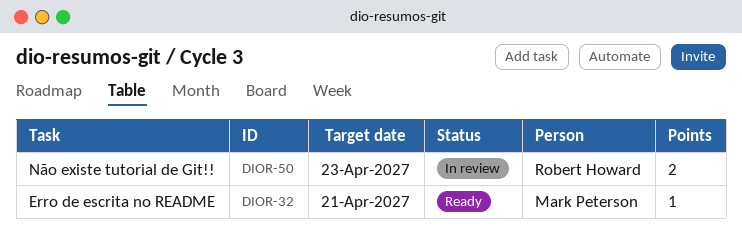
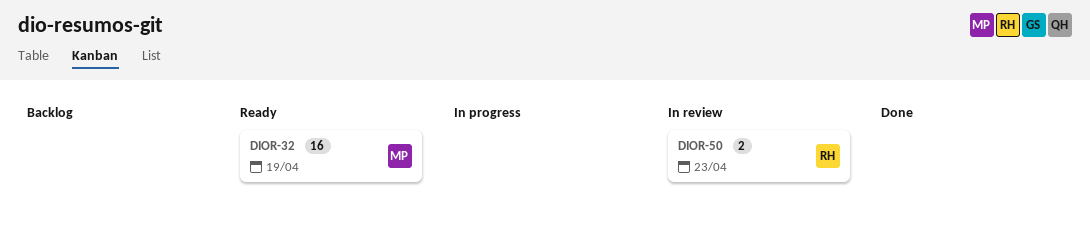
DIOR-32, estimate: 1 -> 16
DIOR-32, due: Apr 21 -> Apr 19

